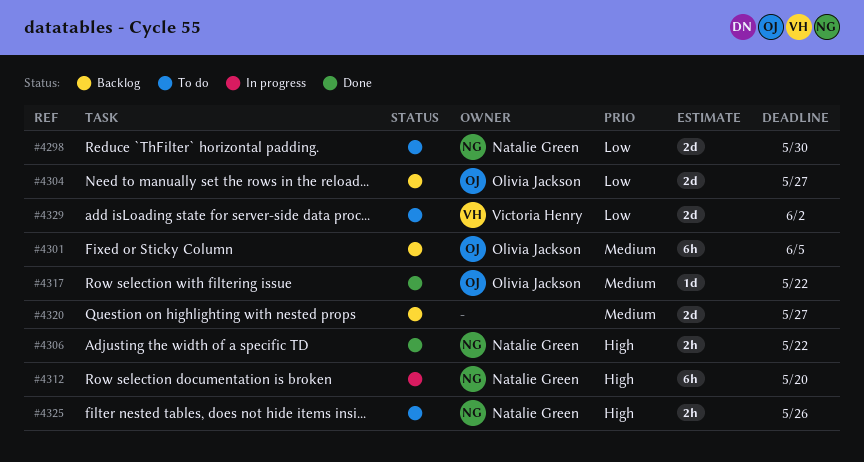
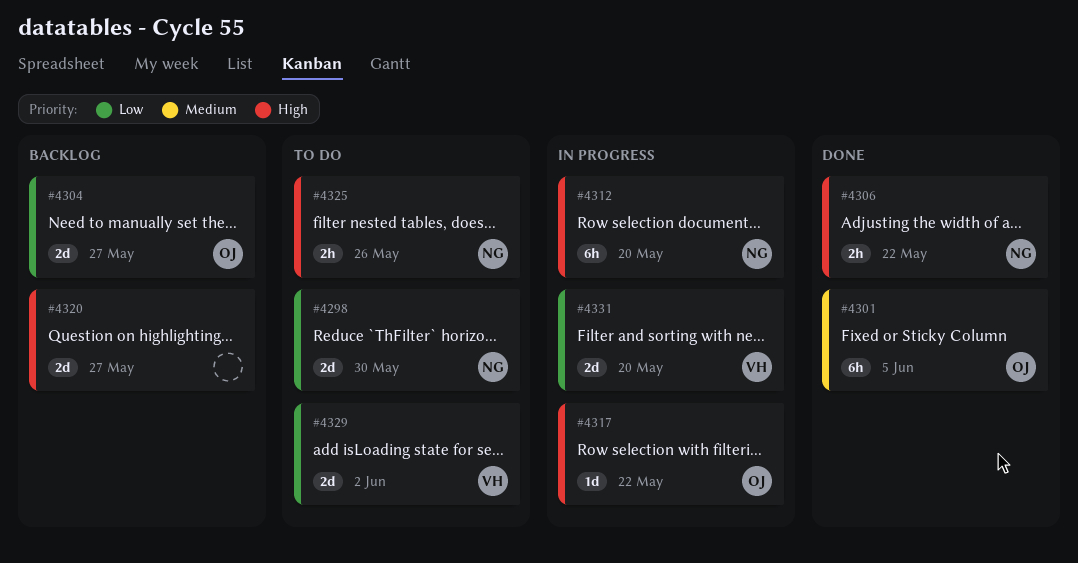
#4301, status: Backlog -> Done
#4317, status: Done -> In progress
#4317, priority: Medium -> High
#4320, priority: Medium -> High
#4331: none -> present

